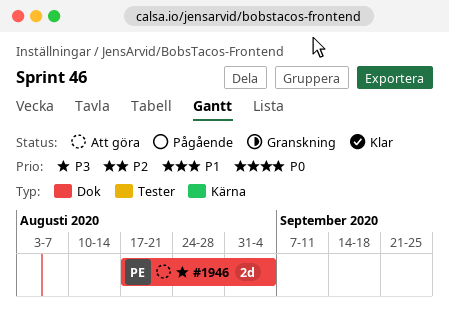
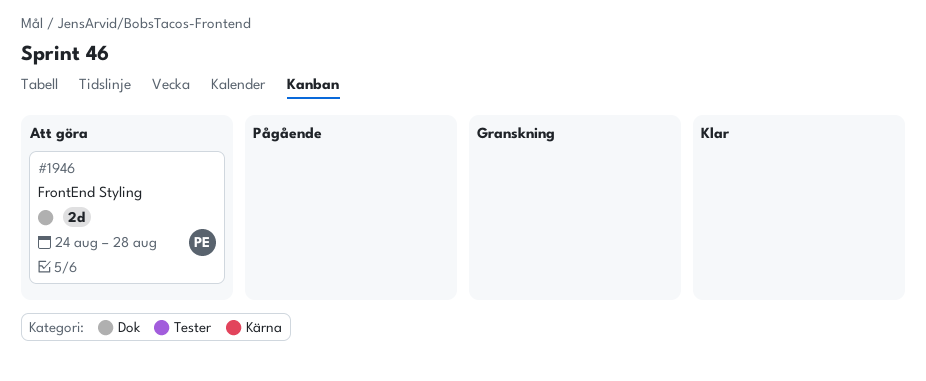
#1946, start: Aug 17 -> Aug 24
#1946, due: Sep 4 -> Aug 28

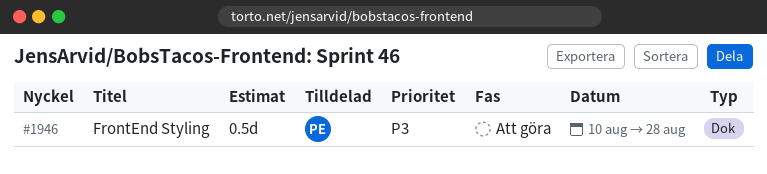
#1946, estimate: 2d -> 0.5d
#1946, start: Aug 24 -> Aug 10

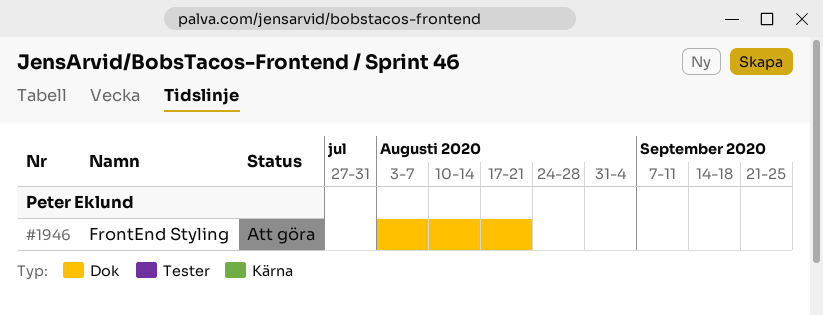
#1946, start: Aug 10 -> Aug 3
#1946, due: Aug 28 -> Aug 21

